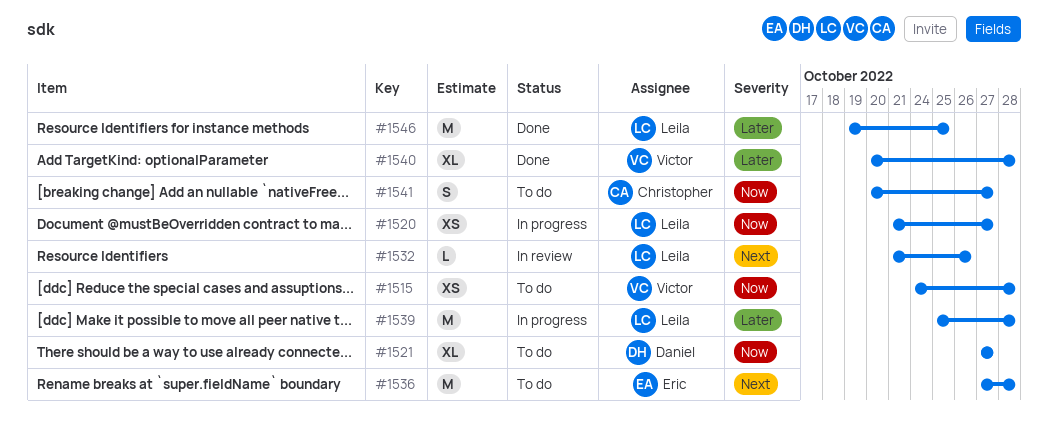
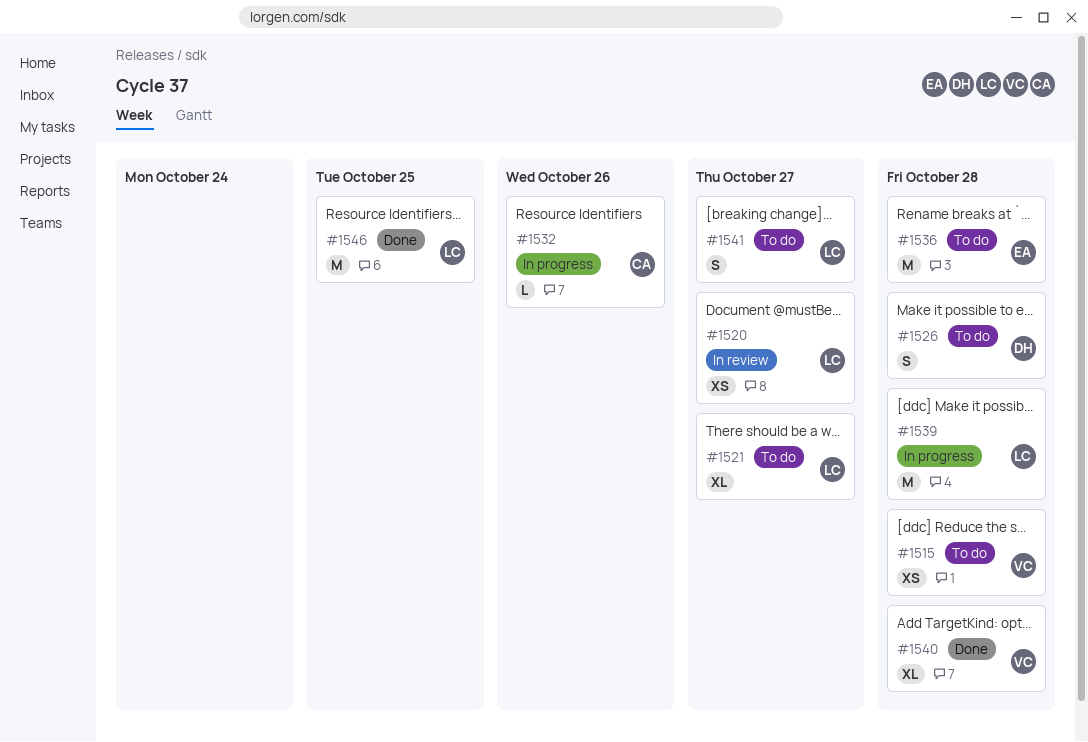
#1520, status: In progress -> In review
#1521, owner: Daniel -> Leila
#1526: none -> present
#1532, status: In review -> In progress
#1532, owner: Leila -> Christopher
#1541, owner: Christopher -> Leila

